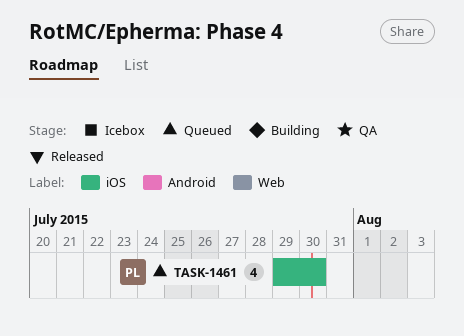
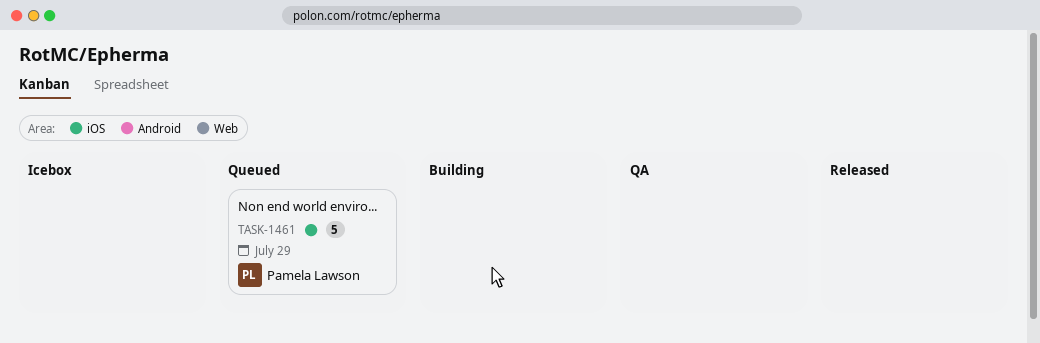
TASK-1461, estimate: 4 -> 5
TASK-1461, due: Jul 30 -> Jul 29

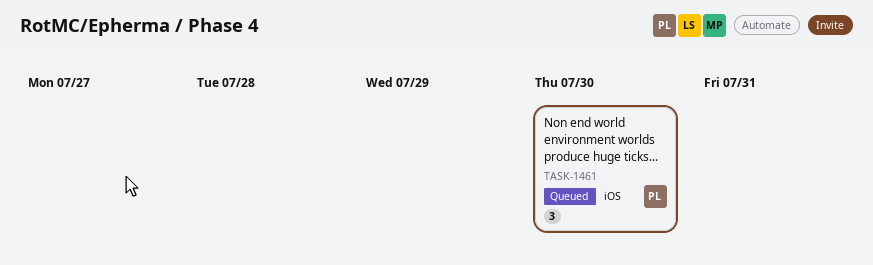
TASK-1461, estimate: 5 -> 3
TASK-1461, due: Jul 29 -> Jul 30

